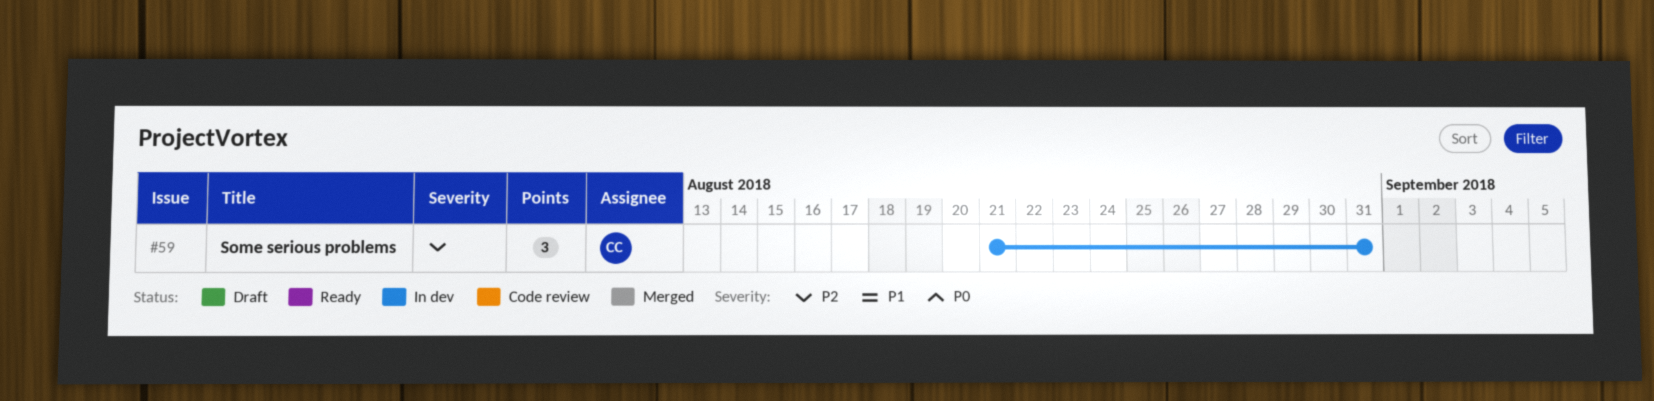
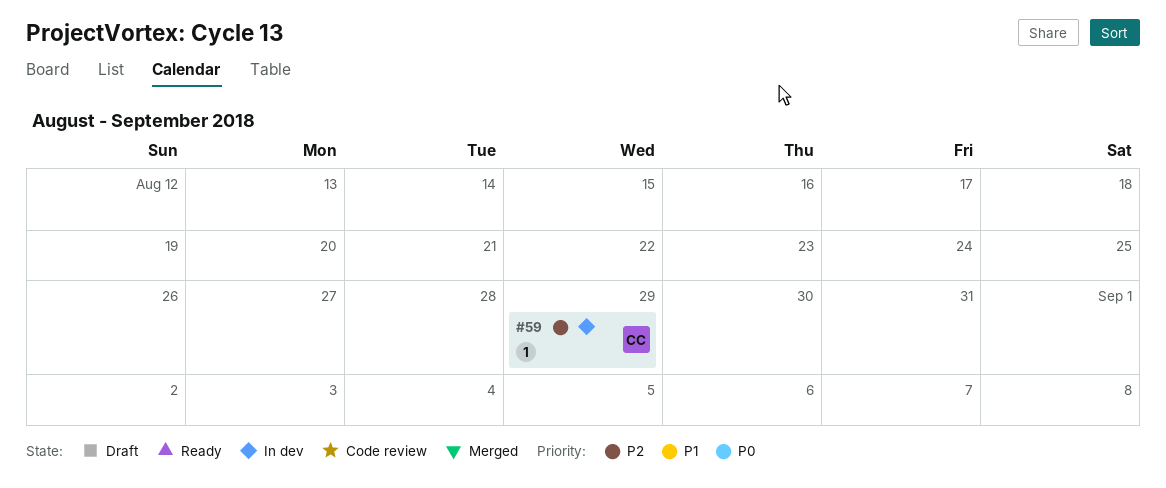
#59, estimate: 3 -> 1
#59, due: Aug 31 -> Aug 29

